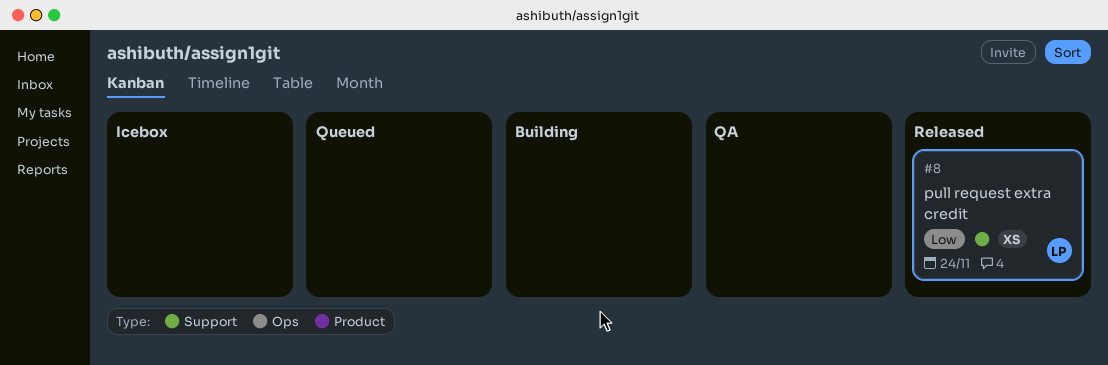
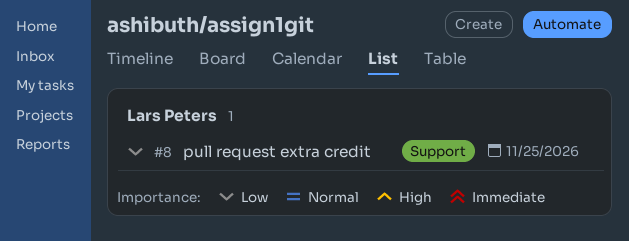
#8, due: Nov 24 -> Nov 25

